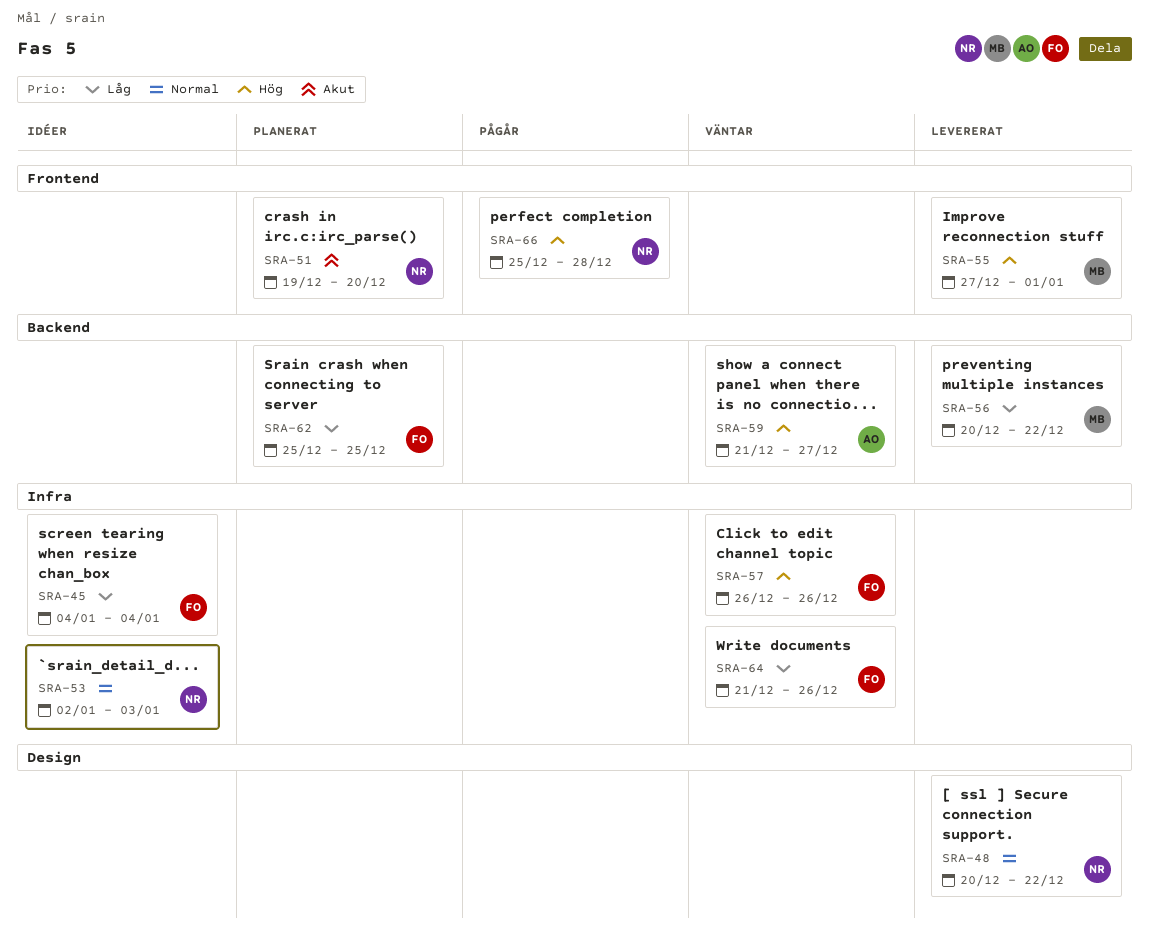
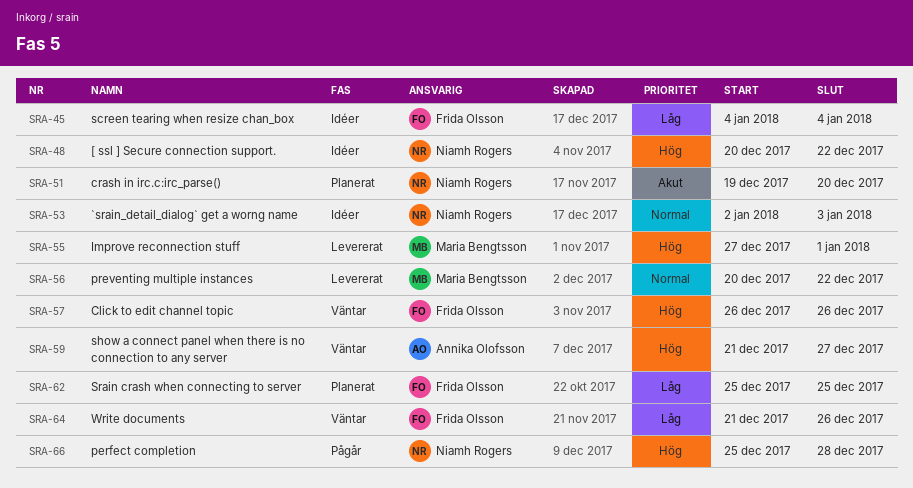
SRA-48, status: Levererat -> Idéer
SRA-48, priority: Normal -> Hög
SRA-56, priority: Låg -> Normal

